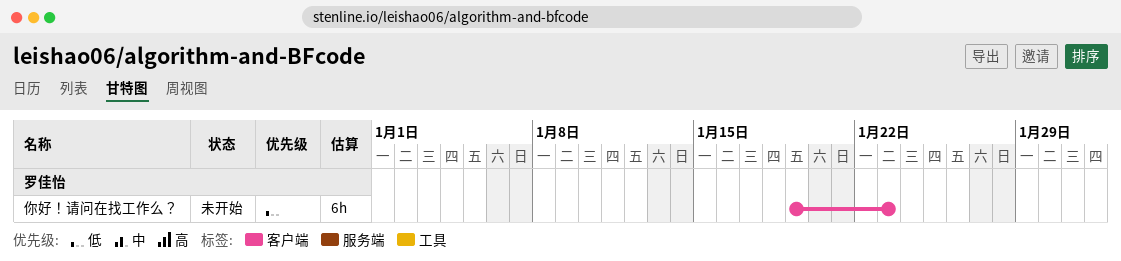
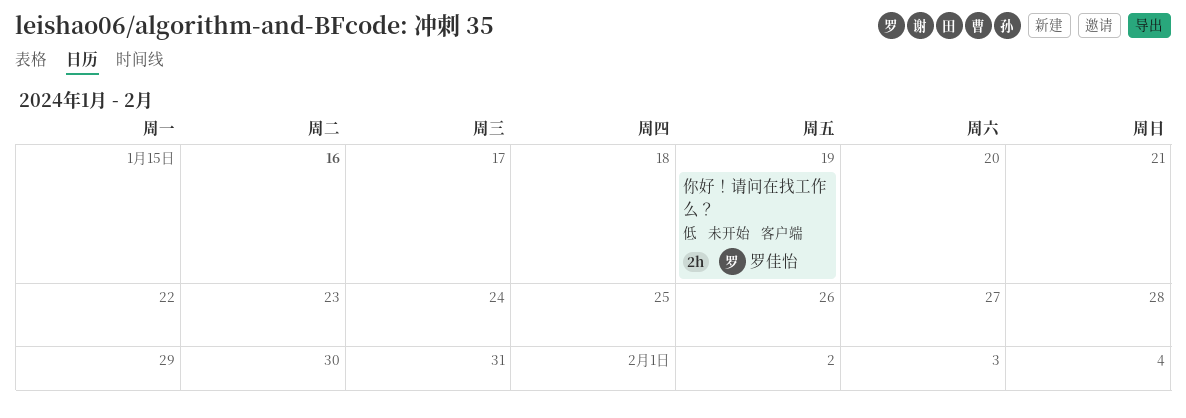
你好！请问在找工作么？, estimate: 6h -> 2h
你好！请问在找工作么？, due: Jan 23 -> Jan 19

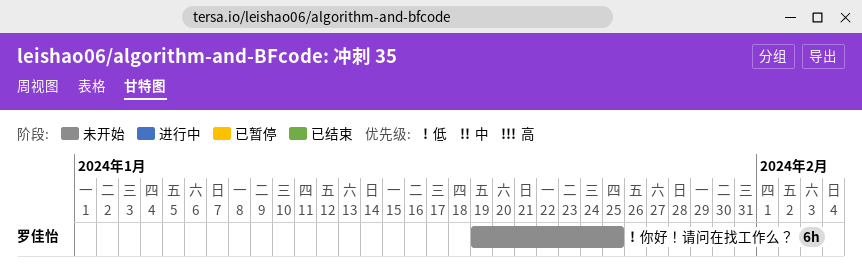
你好！请问在找工作么？, estimate: 2h -> 6h
你好！请问在找工作么？, due: Jan 19 -> Jan 25

